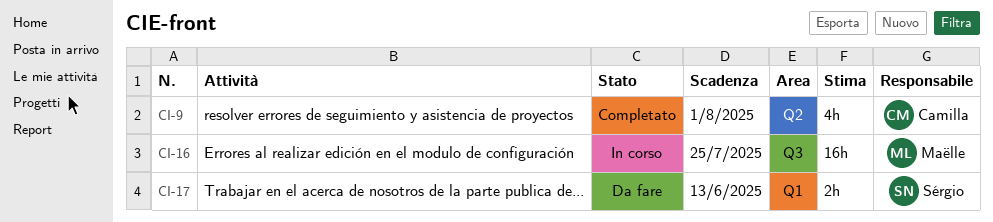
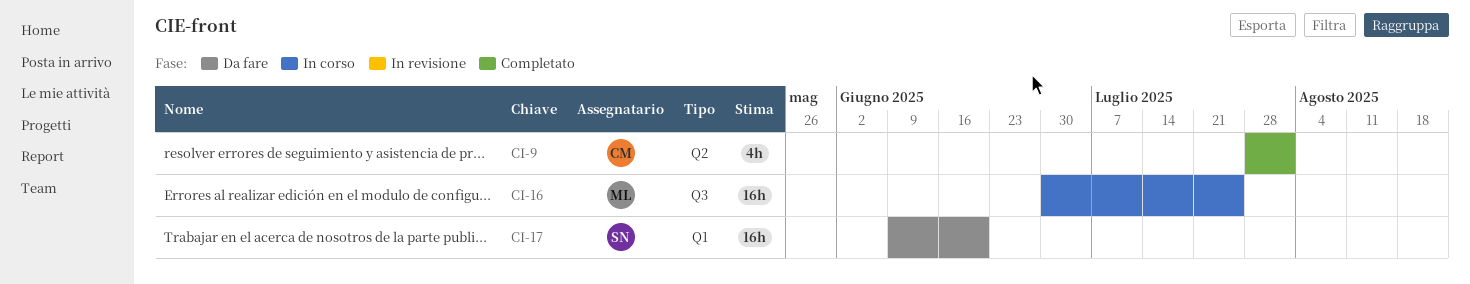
CI-17, estimate: 2h -> 16h
CI-17, due: Jun 13 -> Jun 20

